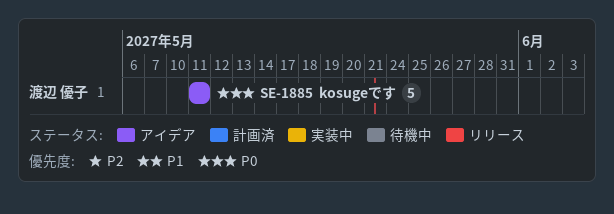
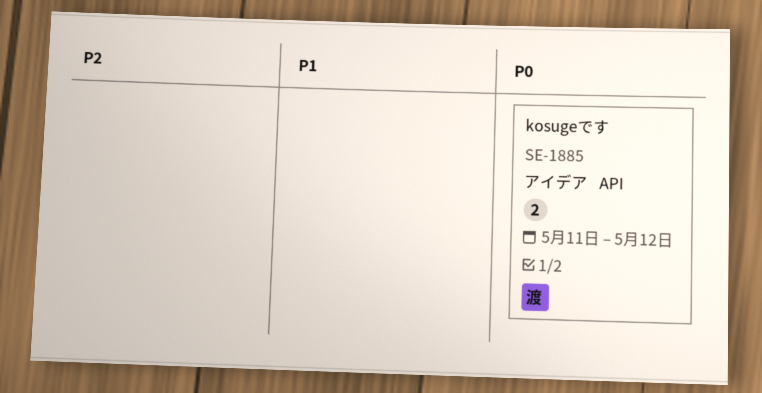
SE-1885, estimate: 5 -> 2
SE-1885, due: May 11 -> May 12

